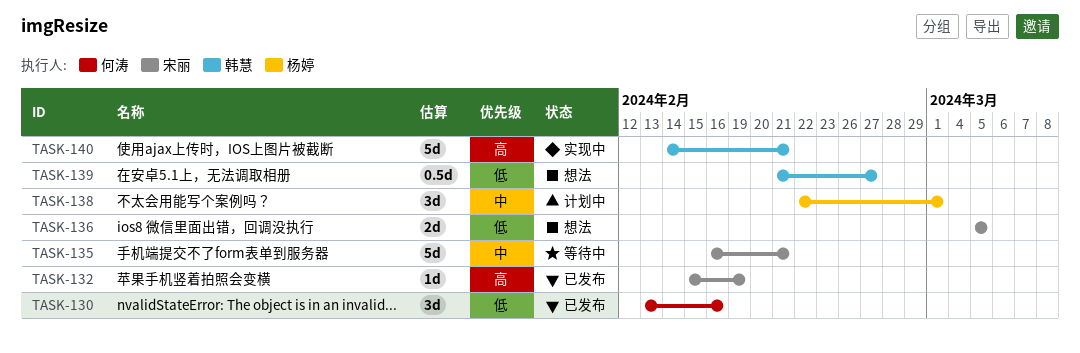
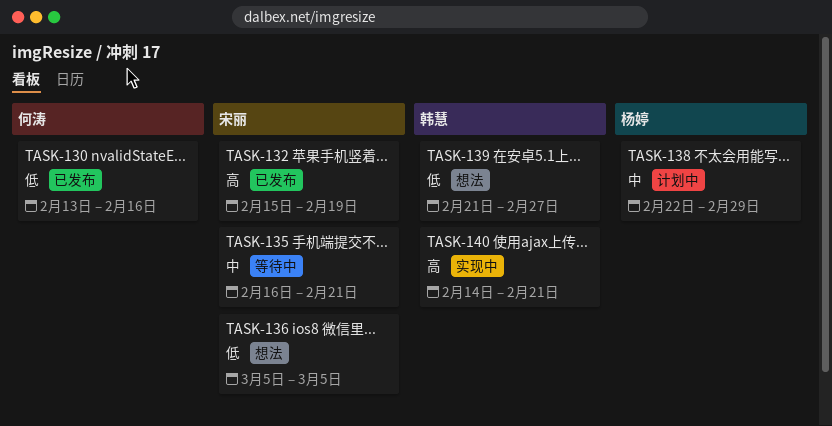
TASK-138, due: Mar 1 -> Feb 29

